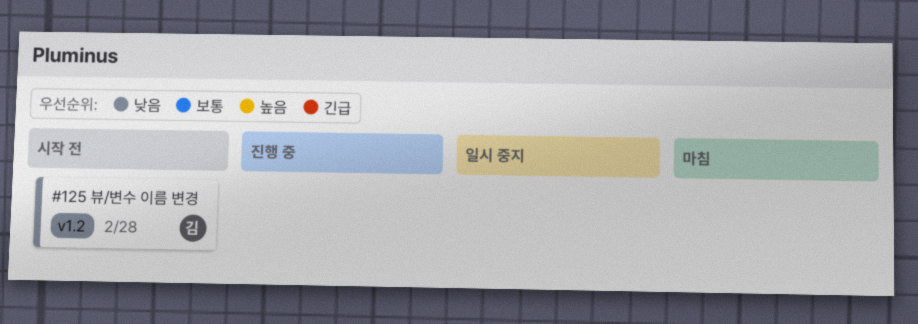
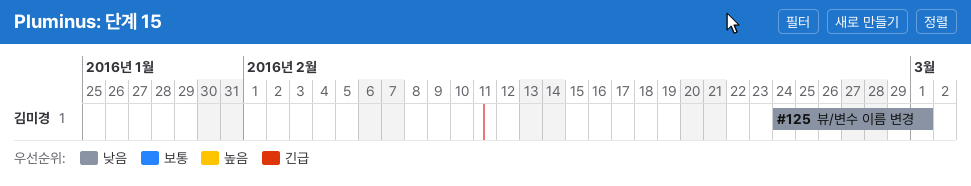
#125, due: Feb 28 -> Mar 1

